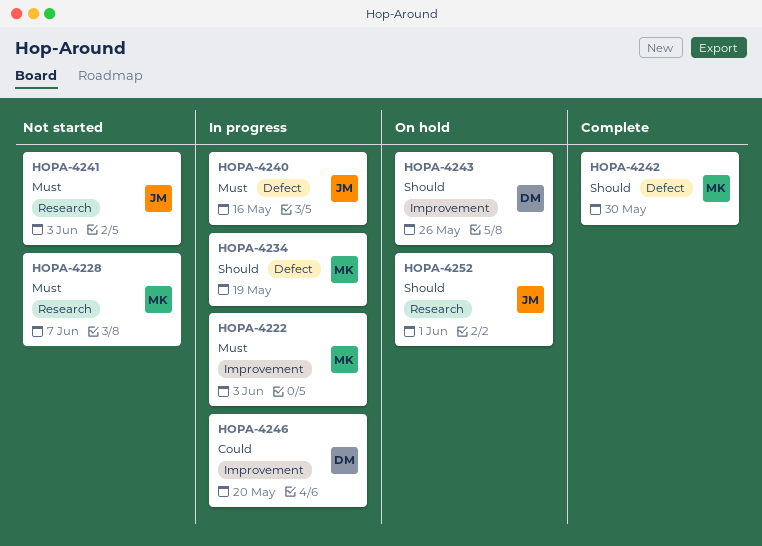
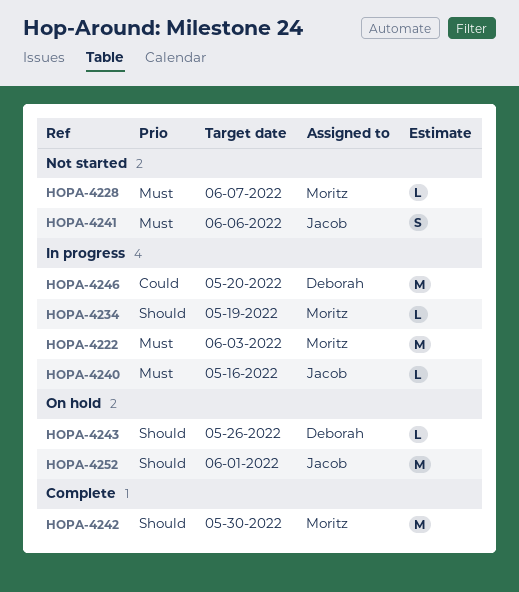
HOPA-4241, due: Jun 3 -> Jun 6

